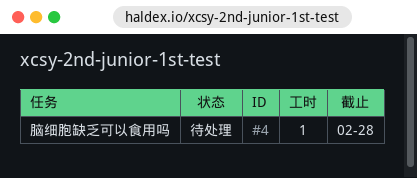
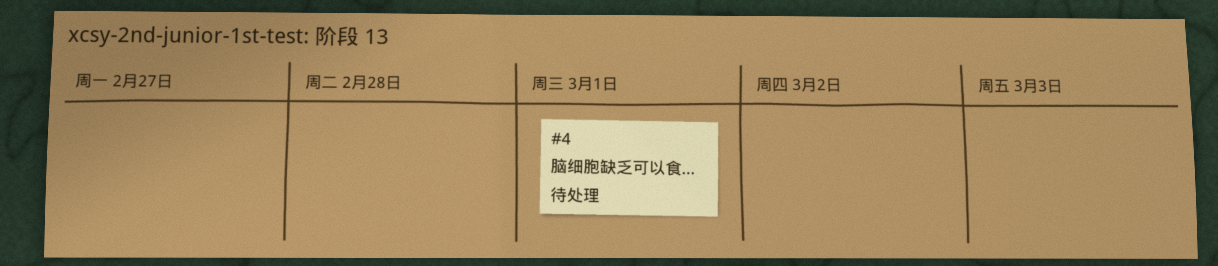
#4, due: Feb 28 -> Mar 1

